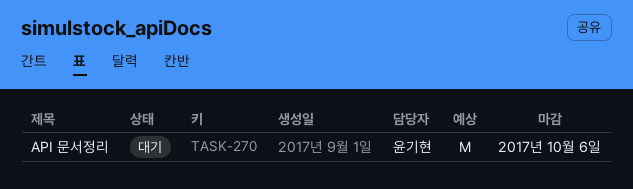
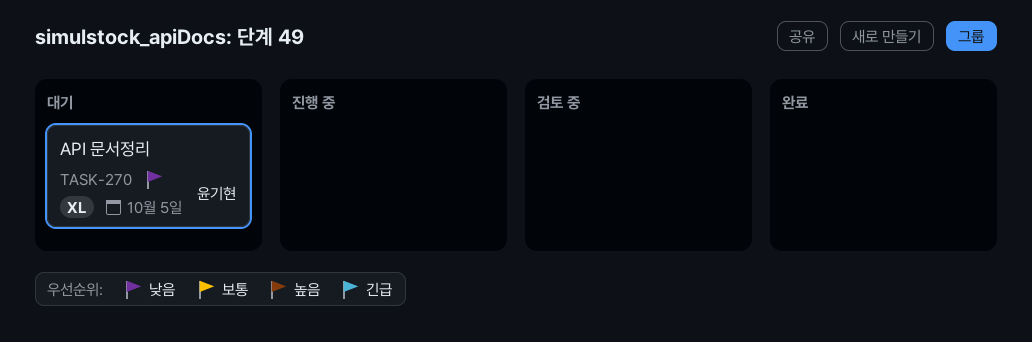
TASK-270, estimate: M -> XL
TASK-270, due: Oct 6 -> Oct 5

